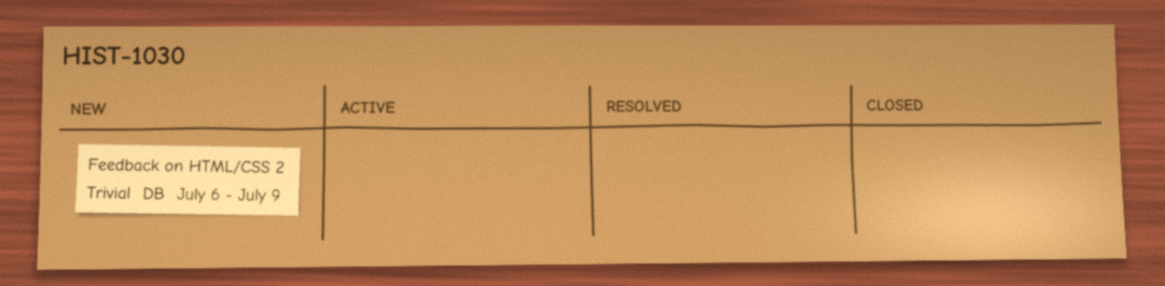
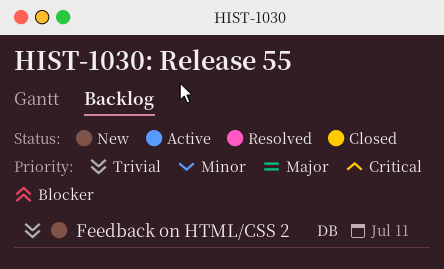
Feedback on HTML/CSS 2, due: Jul 9 -> Jul 11

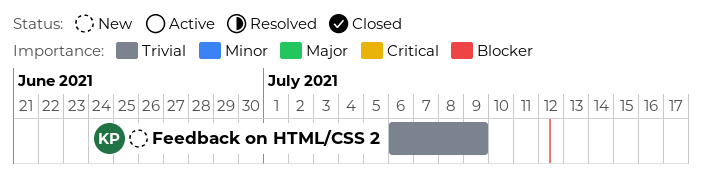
Feedback on HTML/CSS 2, due: Jul 11 -> Jul 9

